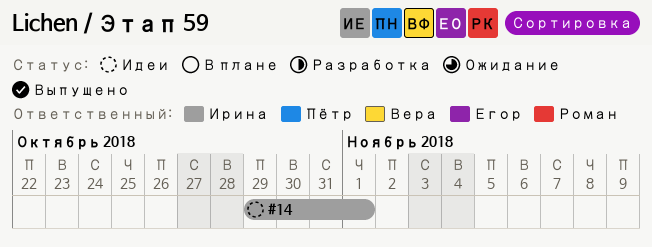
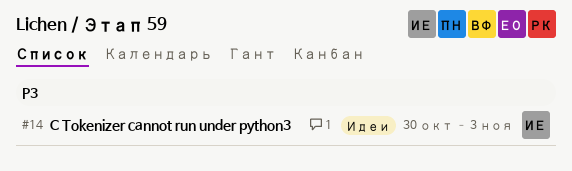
#14, start: Oct 29 -> Oct 30
#14, due: Nov 1 -> Nov 3

